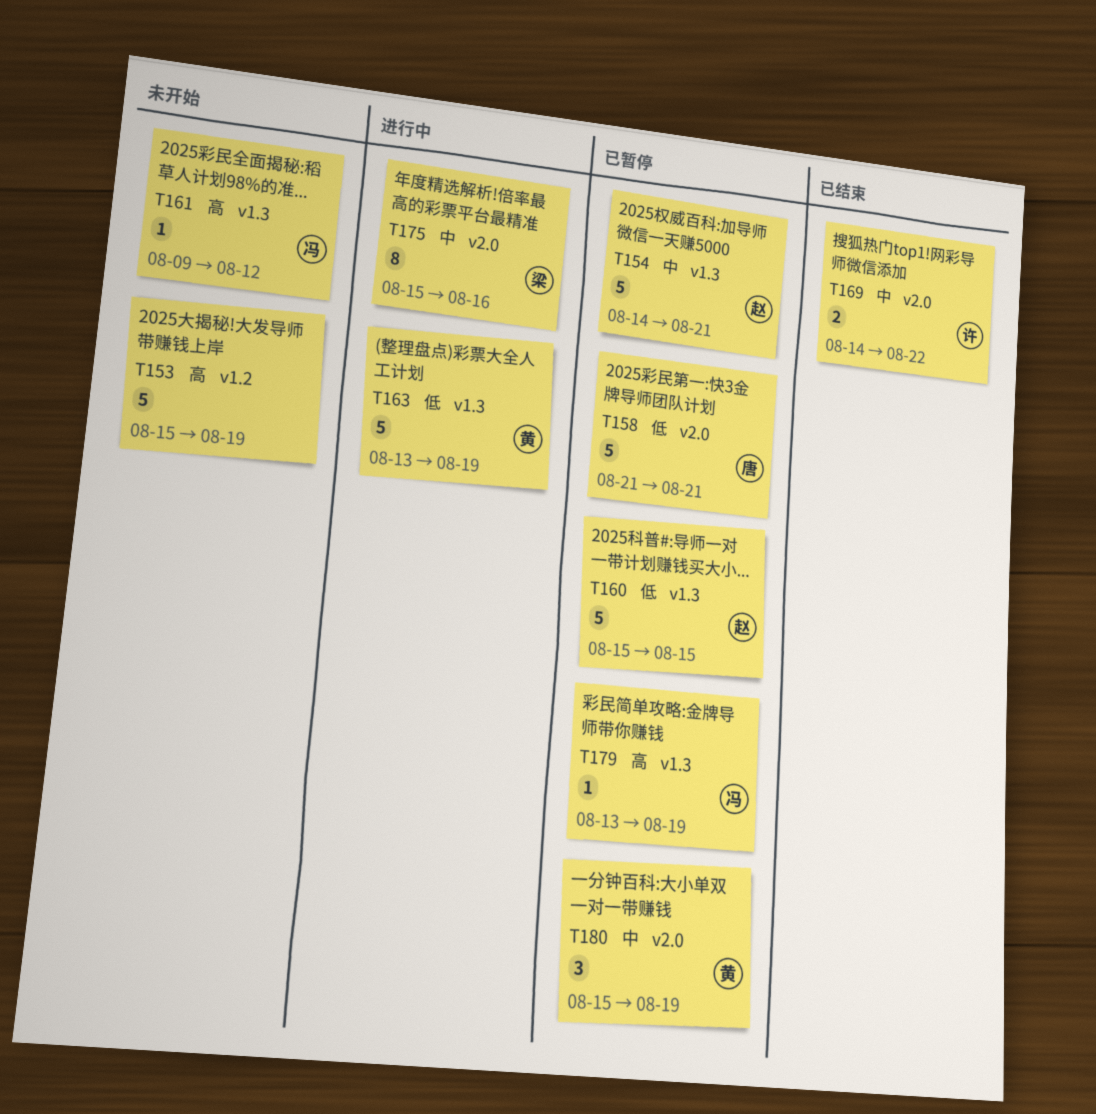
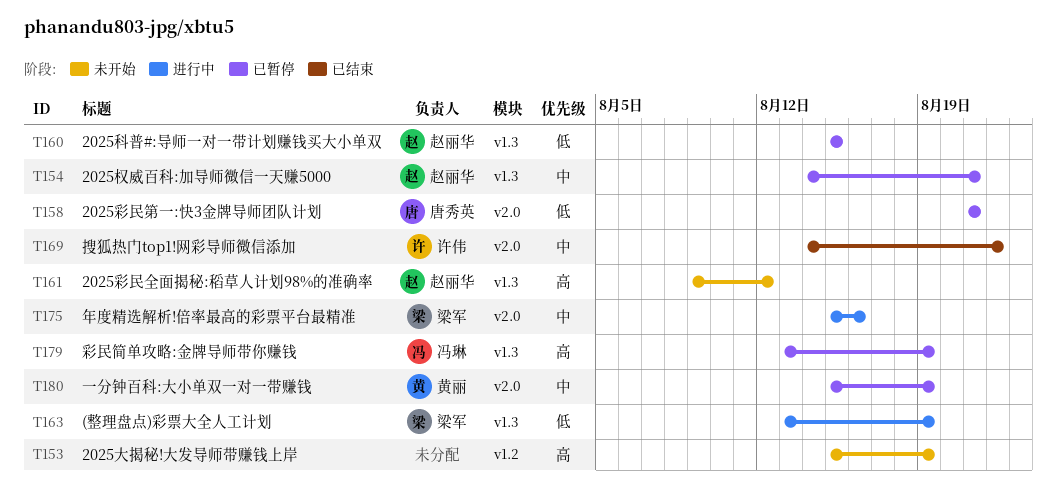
T161, owner: 冯琳 -> 赵丽华
T163, owner: 黄丽 -> 梁军

